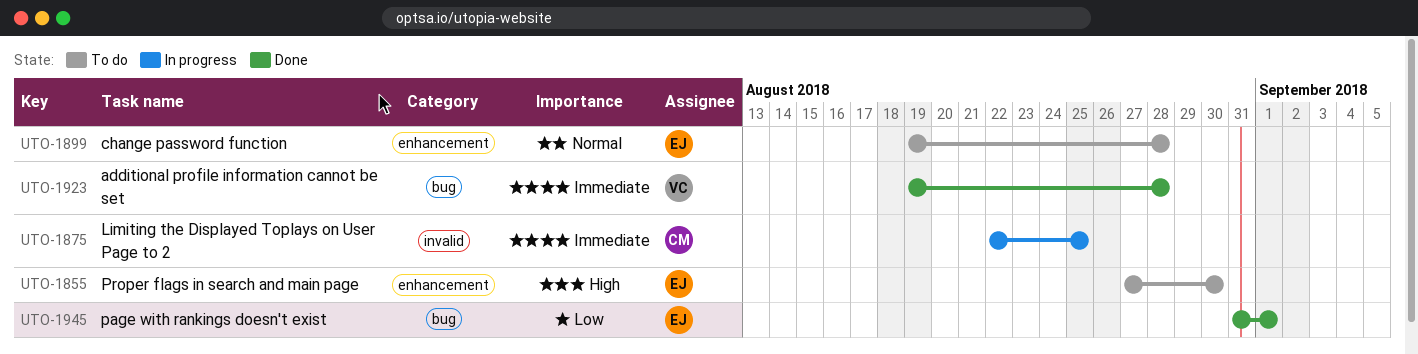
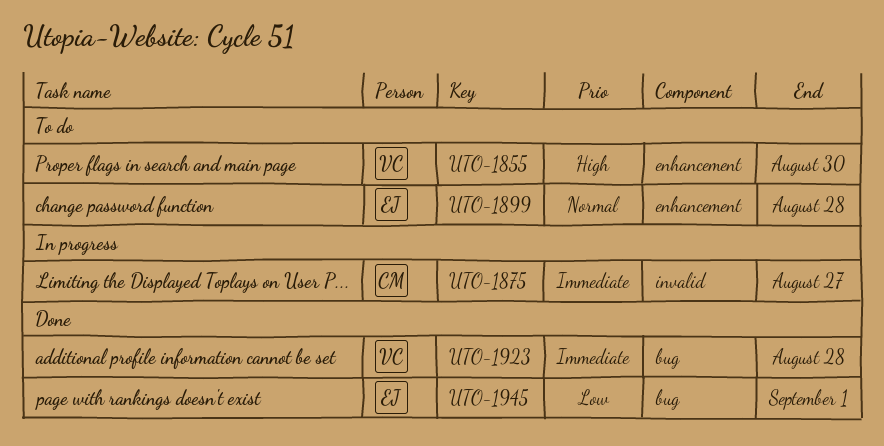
UTO-1855, owner: EJ -> VC
UTO-1875, due: Aug 25 -> Aug 27

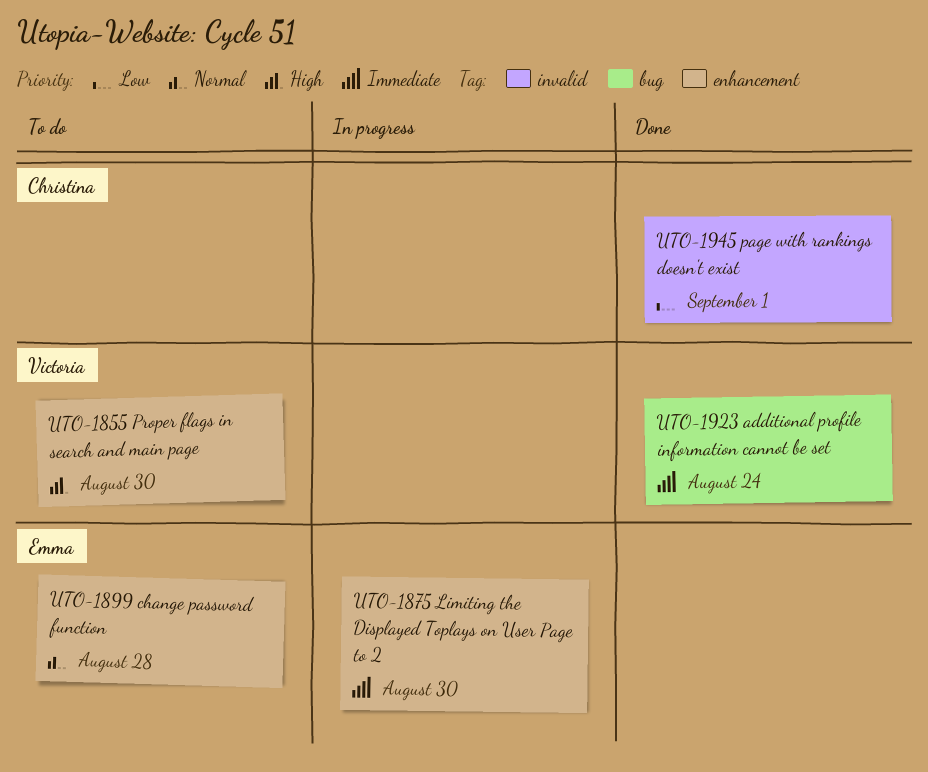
UTO-1875, owner: Christina -> Emma
UTO-1875, label: invalid -> enhancement
UTO-1875, due: Aug 27 -> Aug 30
UTO-1923, due: Aug 28 -> Aug 24
UTO-1945, owner: Emma -> Christina
UTO-1945, label: bug -> invalid

